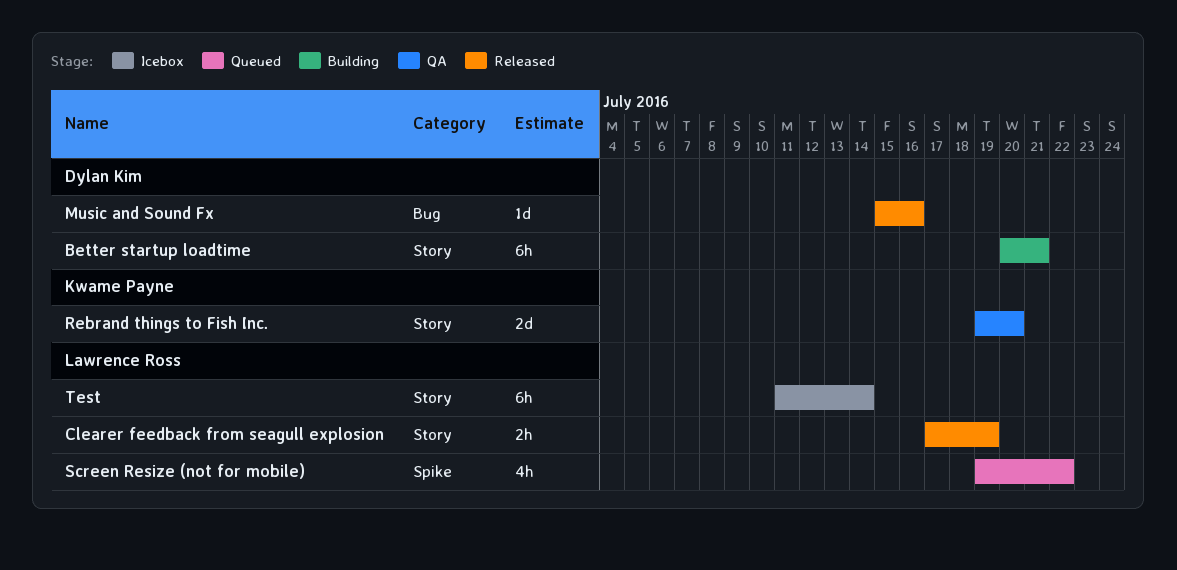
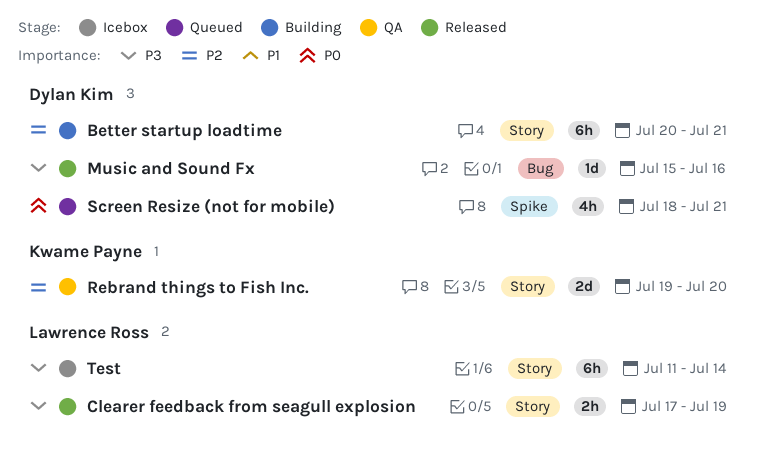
Screen Resize (not for mobile), owner: Lawrence Ross -> Dylan Kim
Screen Resize (not for mobile), start: Jul 19 -> Jul 18
Screen Resize (not for mobile), due: Jul 22 -> Jul 21

